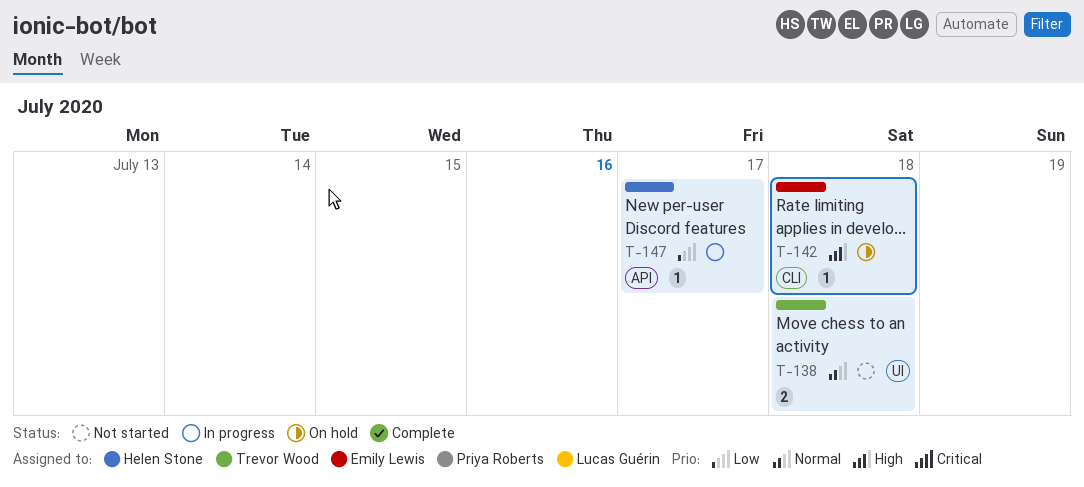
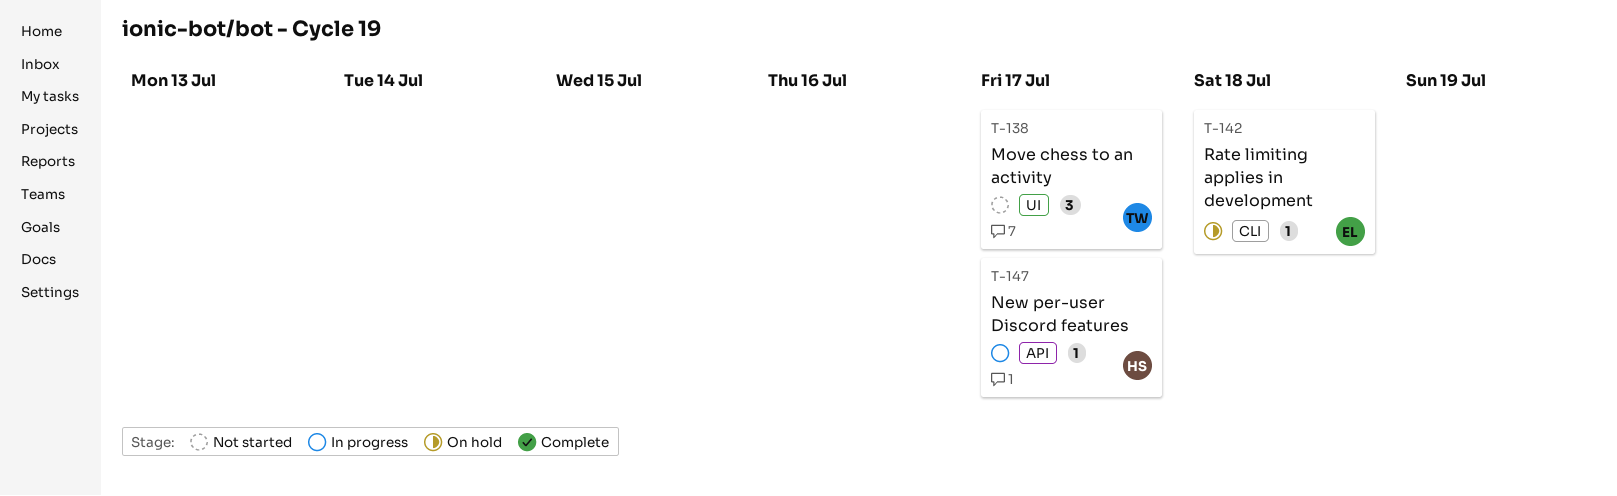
T-138, estimate: 2 -> 3
T-138, due: Jul 18 -> Jul 17

